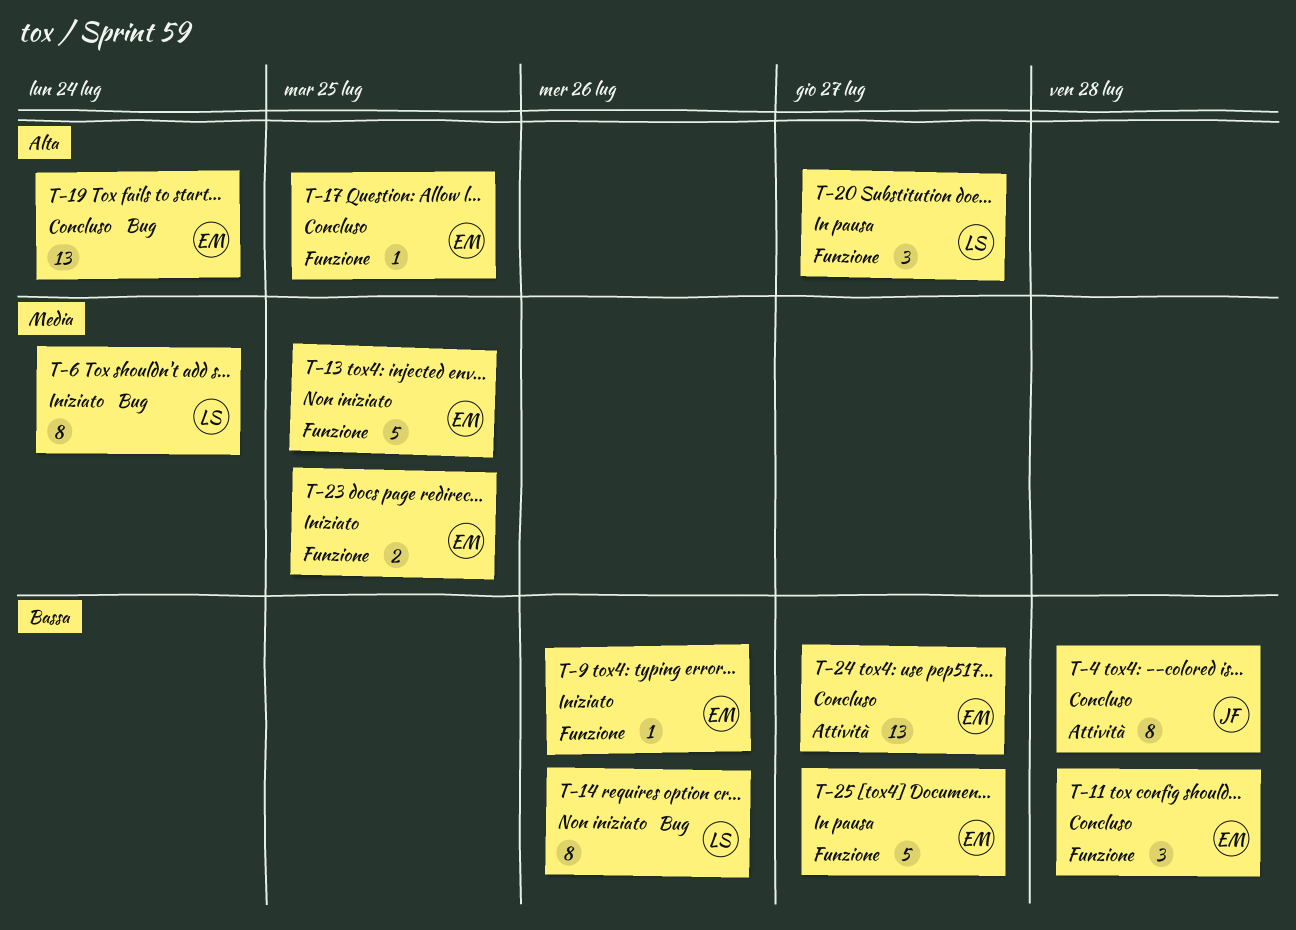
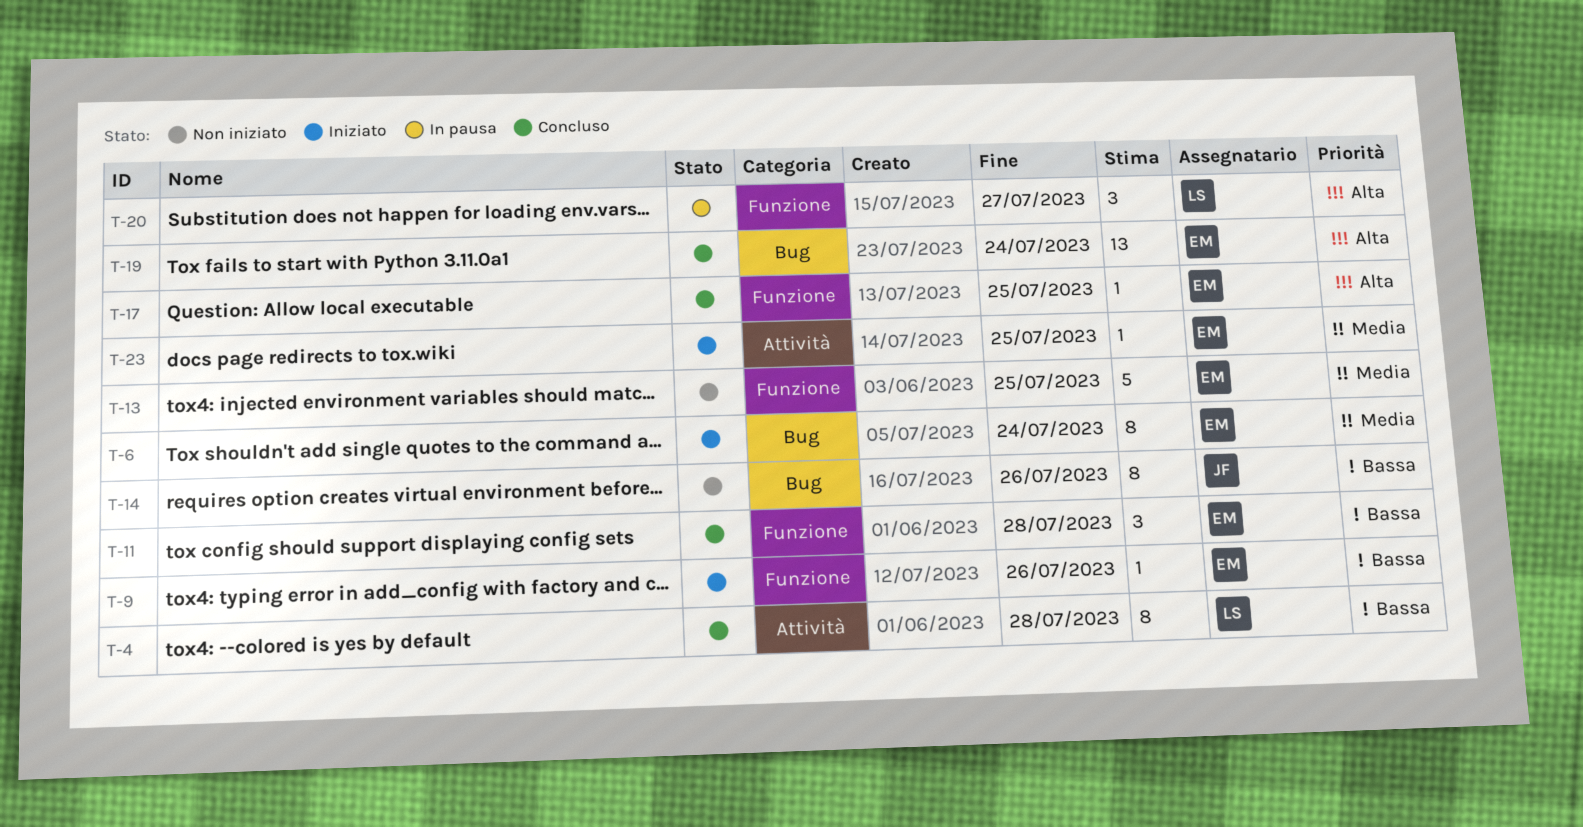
T-4, owner: JF -> LS
T-6, owner: LS -> EM
T-14, owner: LS -> JF
T-23, label: Funzione -> Attività
T-23, estimate: 2 -> 1
T-24: present -> none
T-25: present -> none

